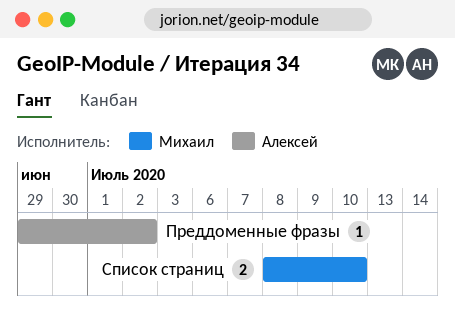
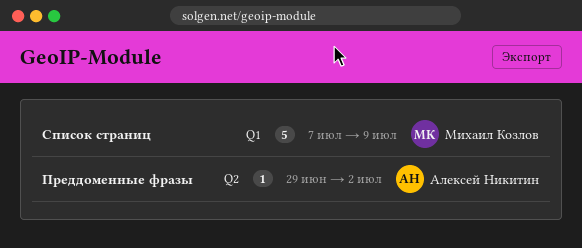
Список страниц, estimate: 2 -> 5
Список страниц, start: Jul 8 -> Jul 7
Список страниц, due: Jul 10 -> Jul 9

